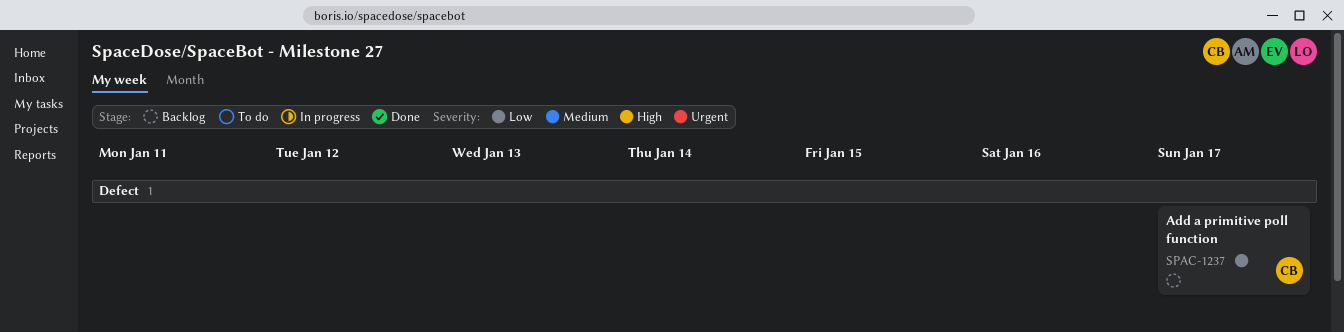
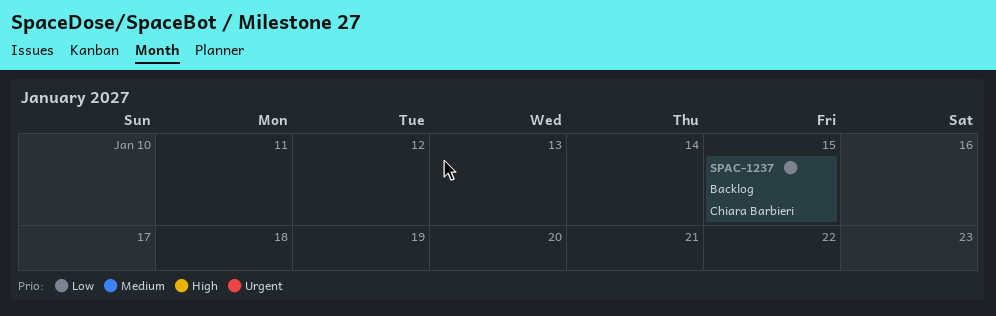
SPAC-1237, due: Jan 17 -> Jan 15

